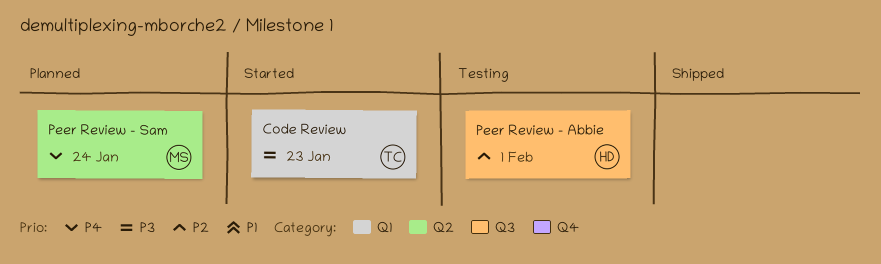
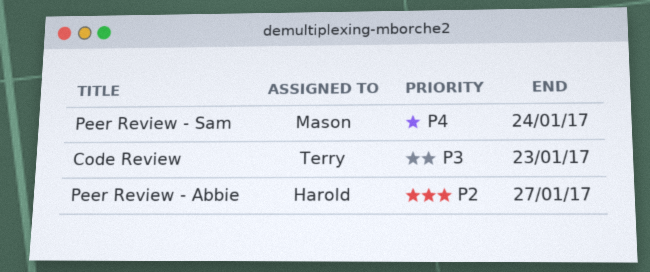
Peer Review - Abbie, due: Feb 1 -> Jan 27

